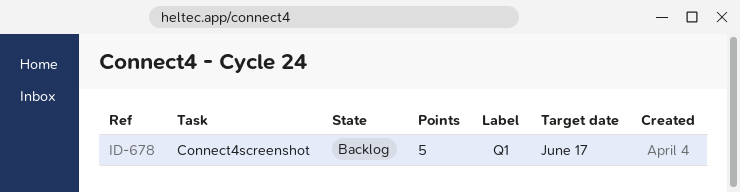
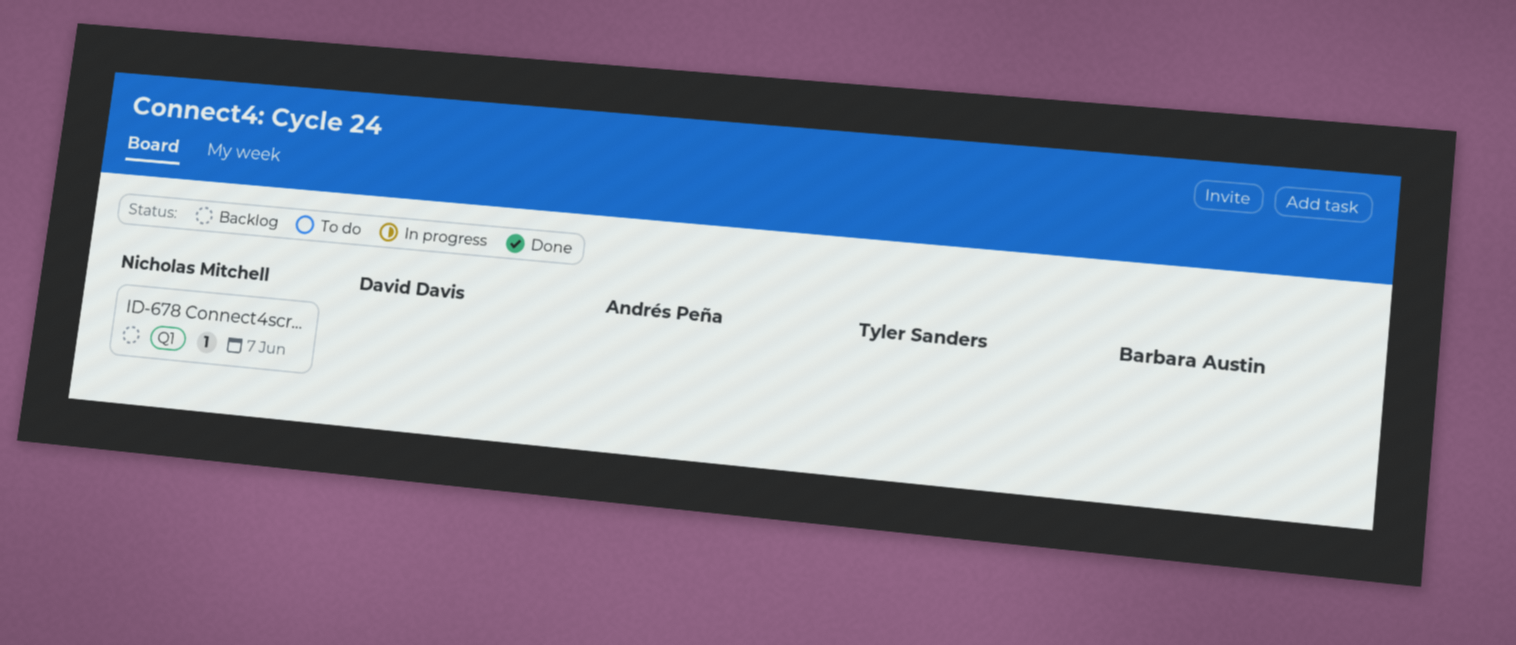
ID-678, estimate: 5 -> 1
ID-678, due: Jun 17 -> Jun 7

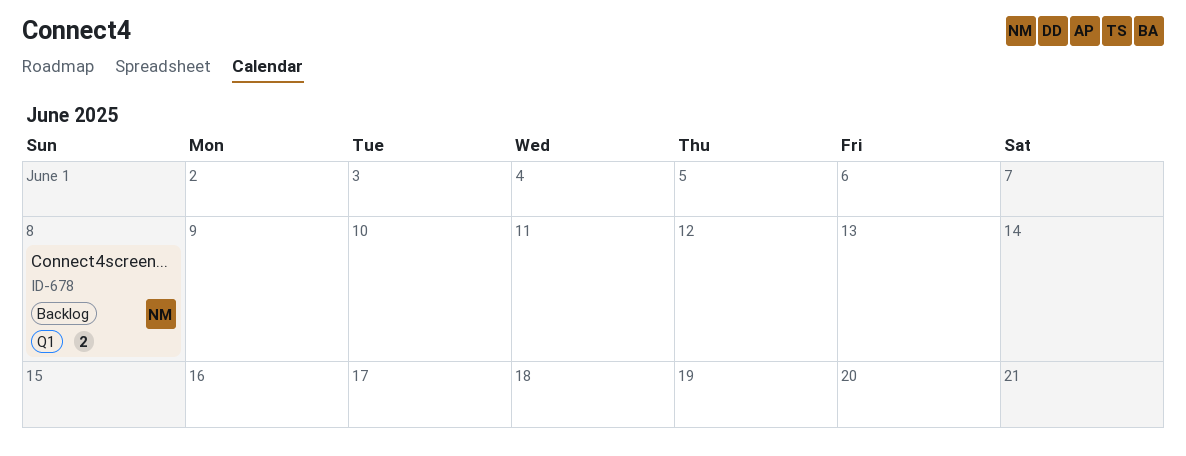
ID-678, estimate: 1 -> 2
ID-678, due: Jun 7 -> Jun 8

